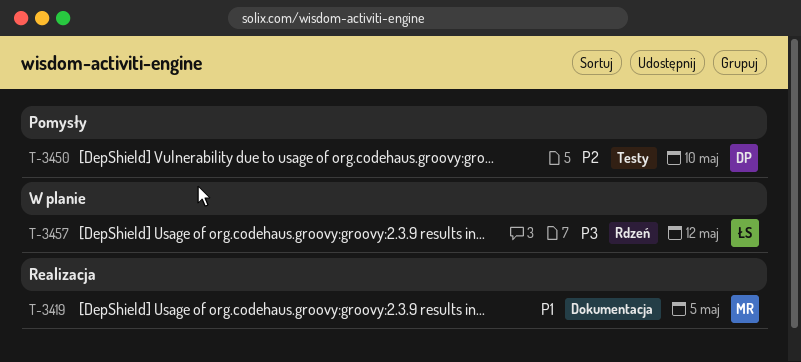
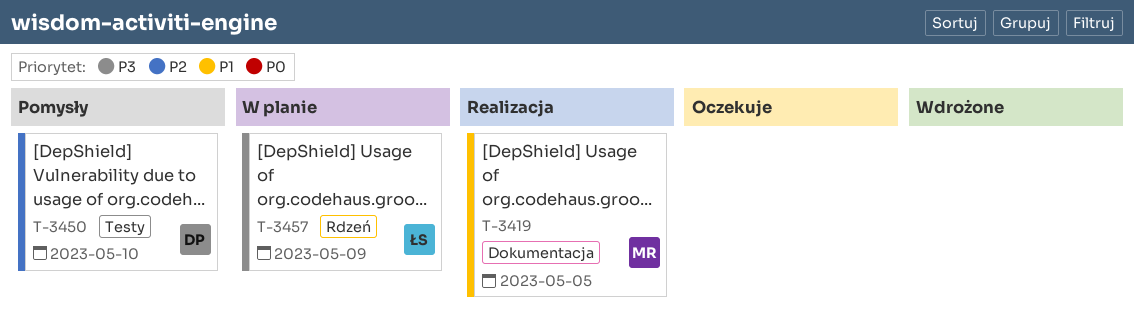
T-3457, due: May 12 -> May 9

